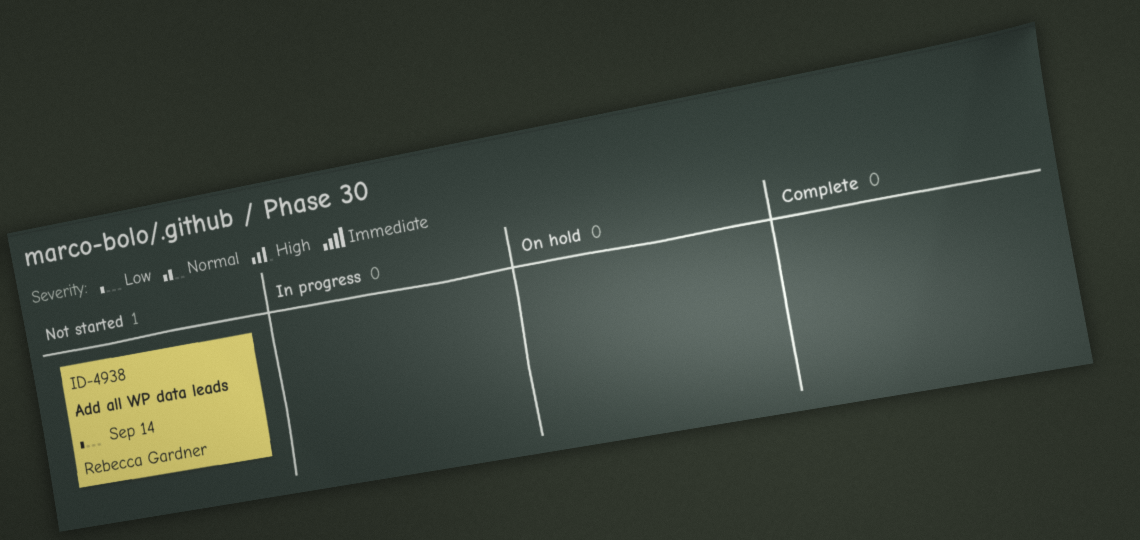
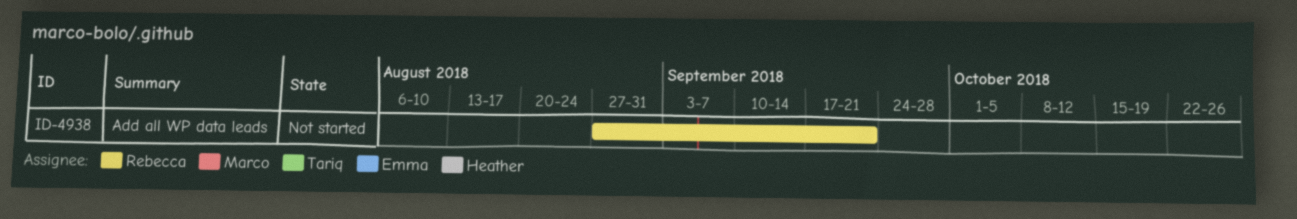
ID-4938, due: Sep 14 -> Sep 21

